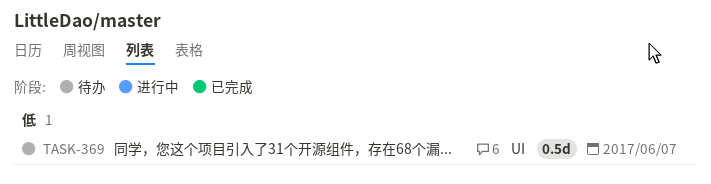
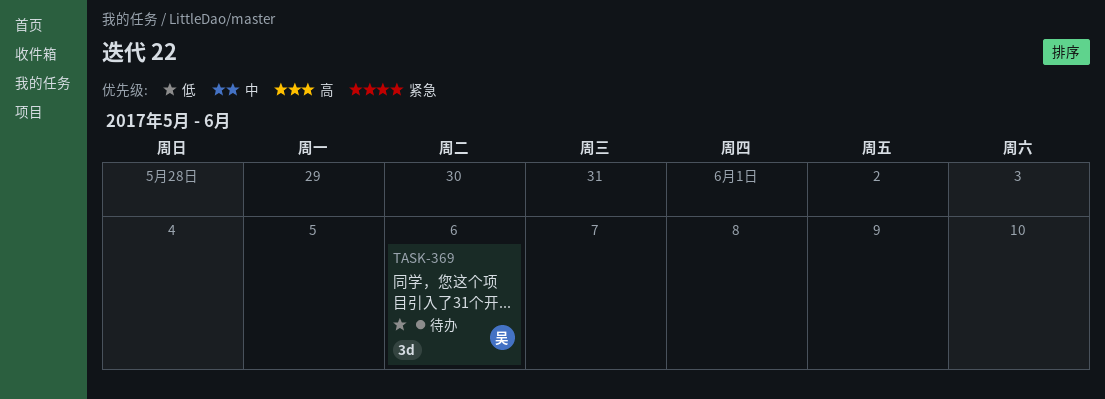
TASK-369, estimate: 0.5d -> 3d
TASK-369, due: Jun 7 -> Jun 6

